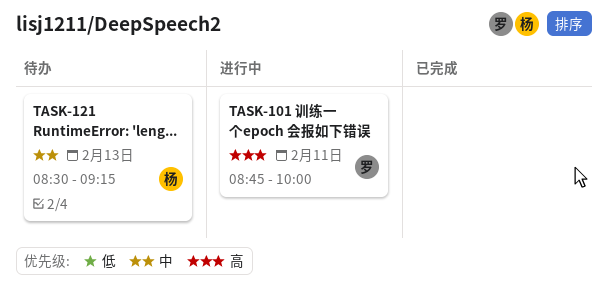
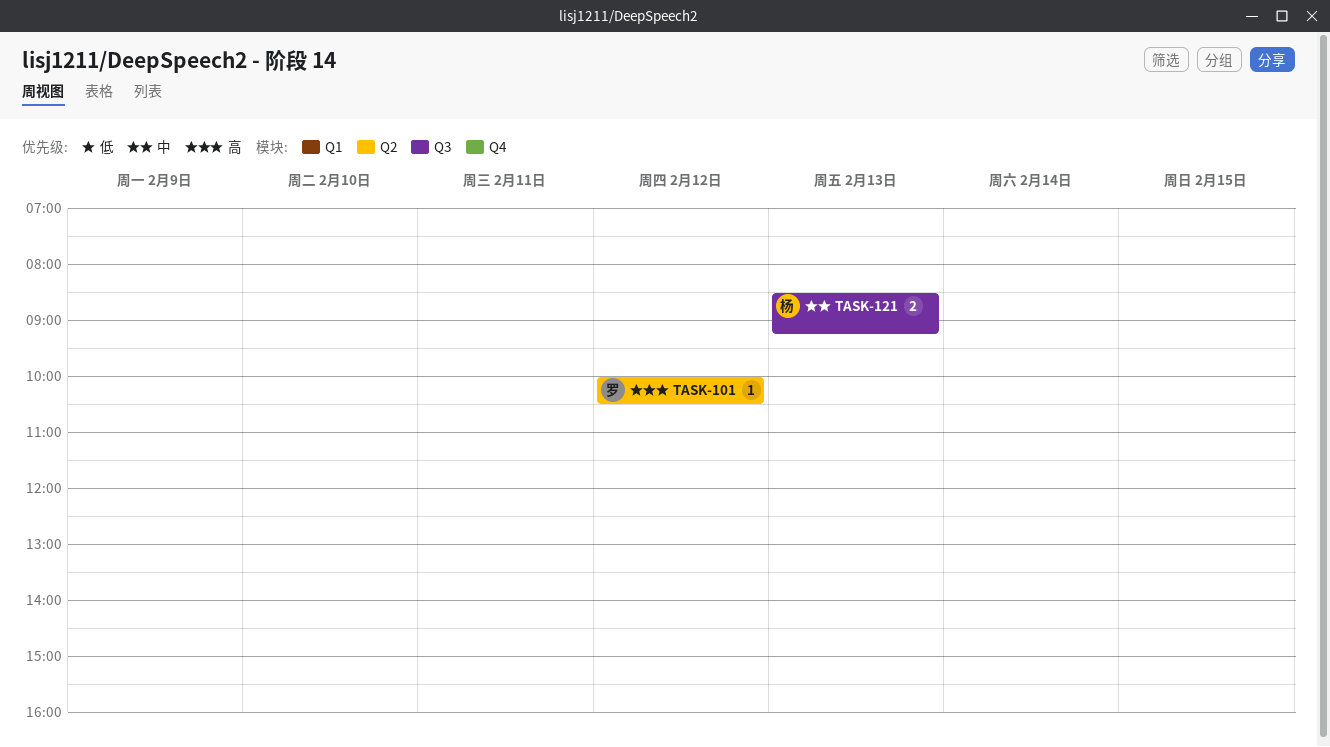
TASK-101, day: Feb 11 -> Feb 12
TASK-101, begins: 08:45 -> 10:00
TASK-101, ends: 10:00 -> 10:30

